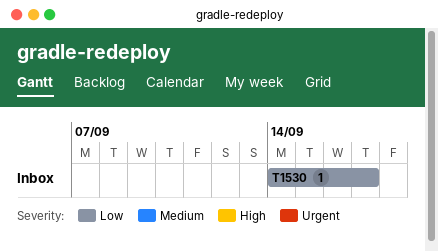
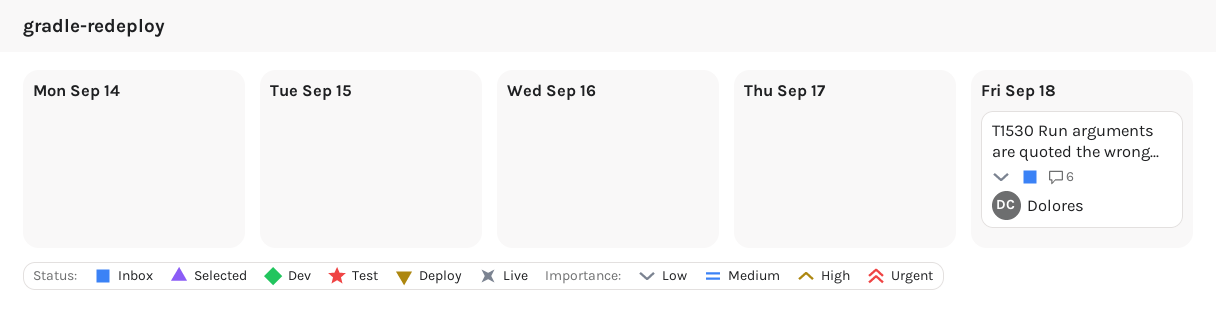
T1530, due: Sep 17 -> Sep 18

